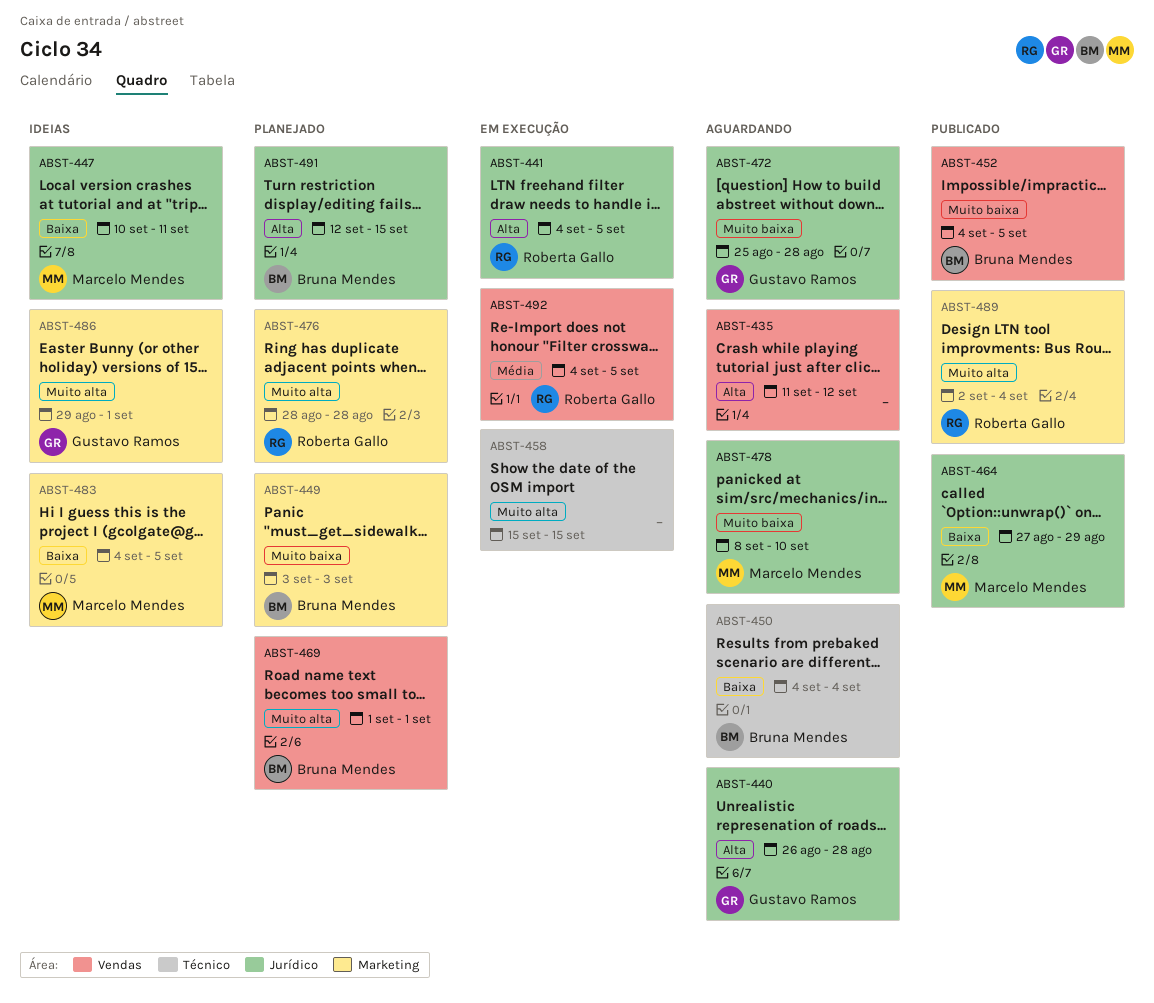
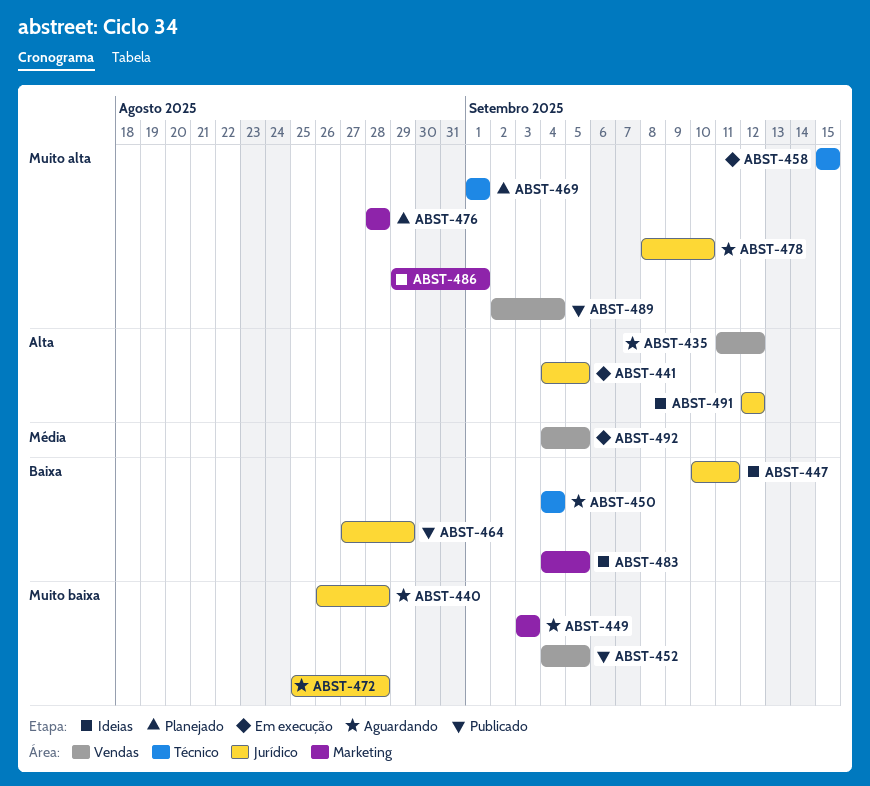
ABST-440, priority: Alta -> Muito baixa
ABST-449, status: Planejado -> Aguardando
ABST-469, label: Vendas -> Técnico
ABST-478, priority: Muito baixa -> Muito alta
ABST-489, label: Marketing -> Vendas
ABST-491, status: Planejado -> Ideias
ABST-491, due: Sep 15 -> Sep 12

